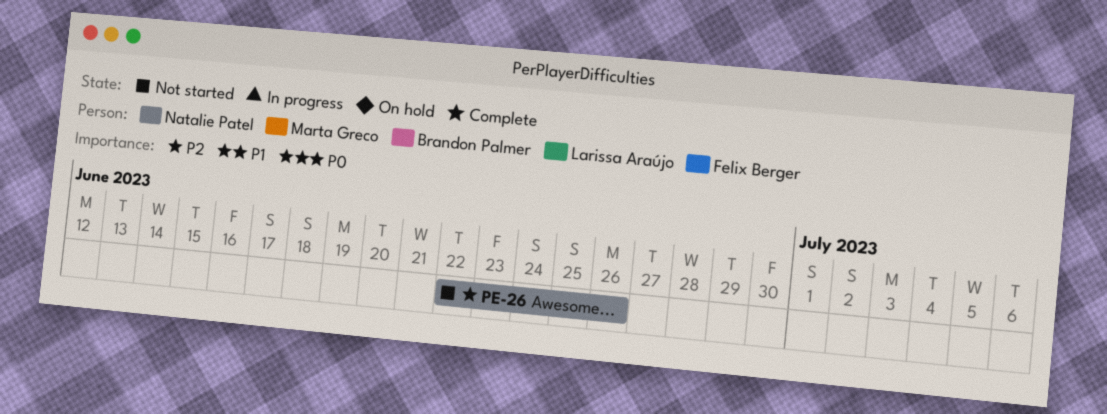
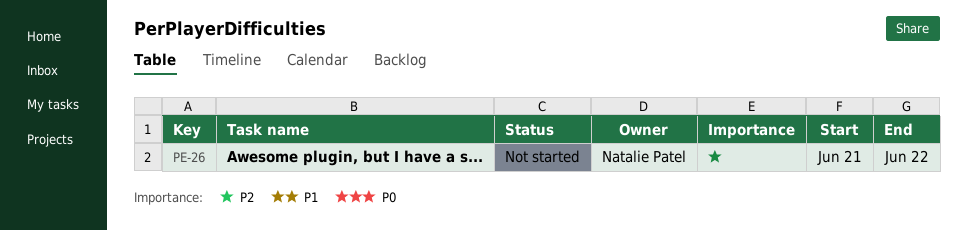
PE-26, start: Jun 22 -> Jun 21
PE-26, due: Jun 26 -> Jun 22

